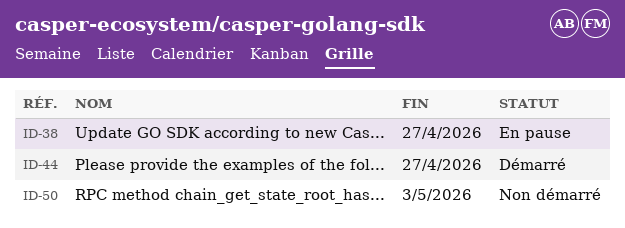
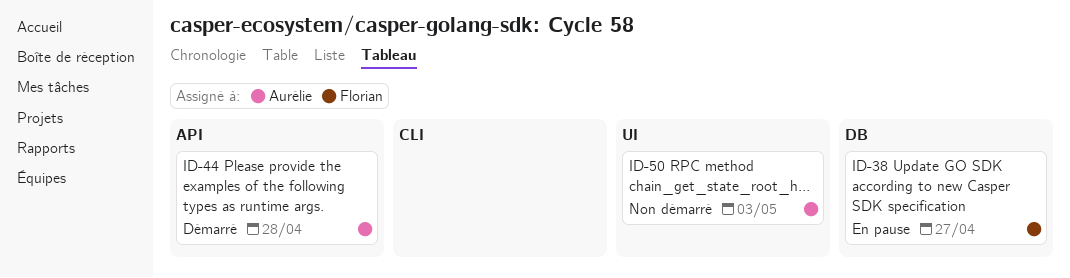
ID-44, due: Apr 27 -> Apr 28

